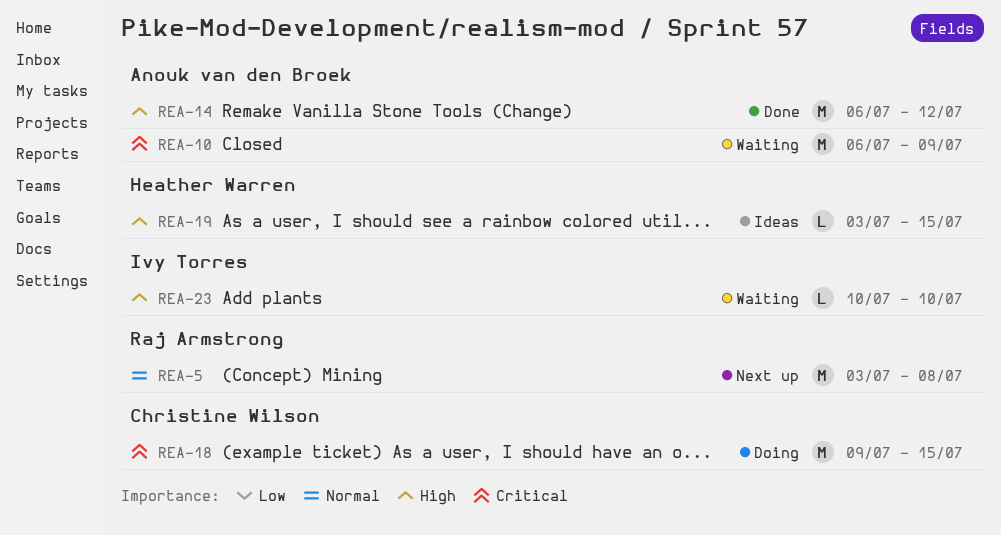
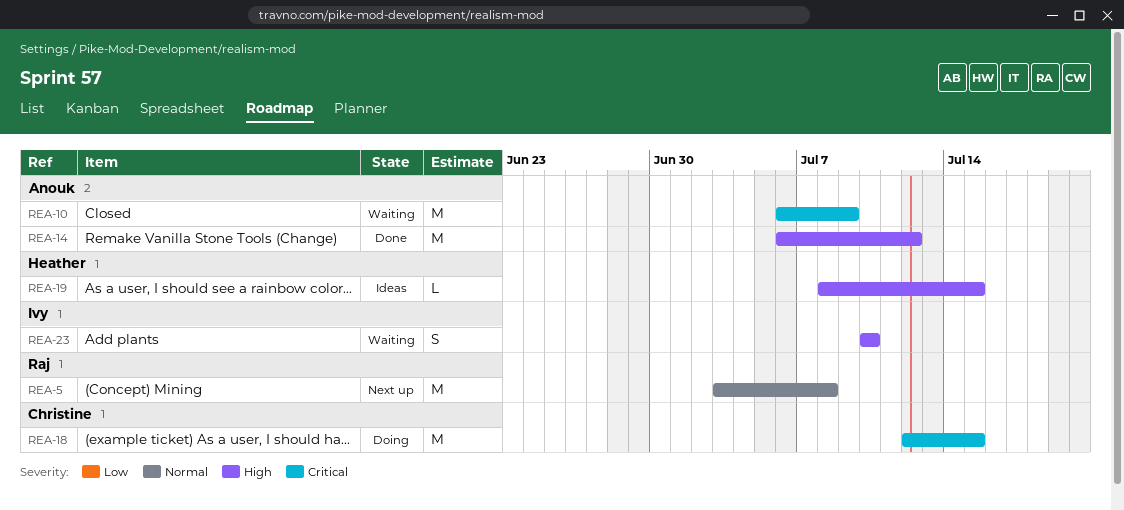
REA-18, start: Jul 9 -> Jul 12
REA-19, start: Jul 3 -> Jul 8
REA-23, estimate: L -> S

